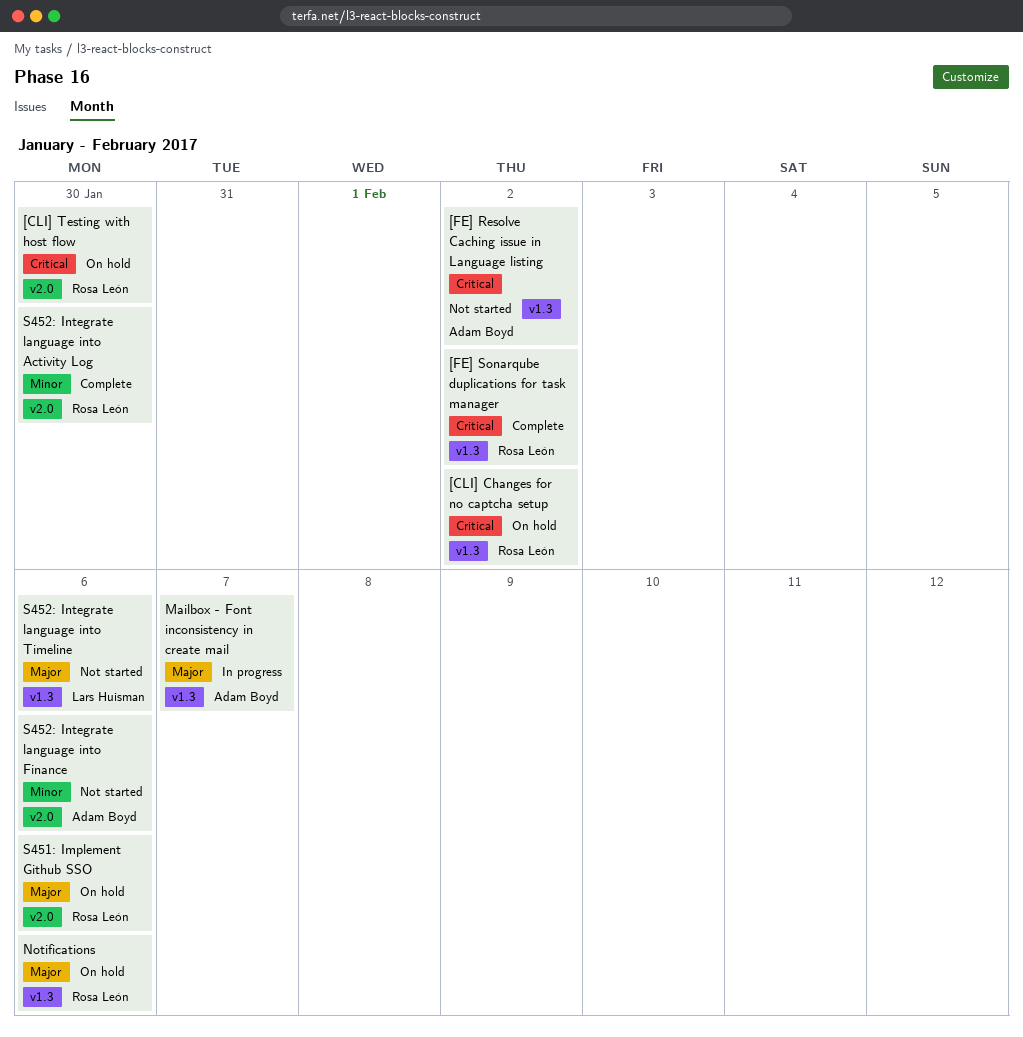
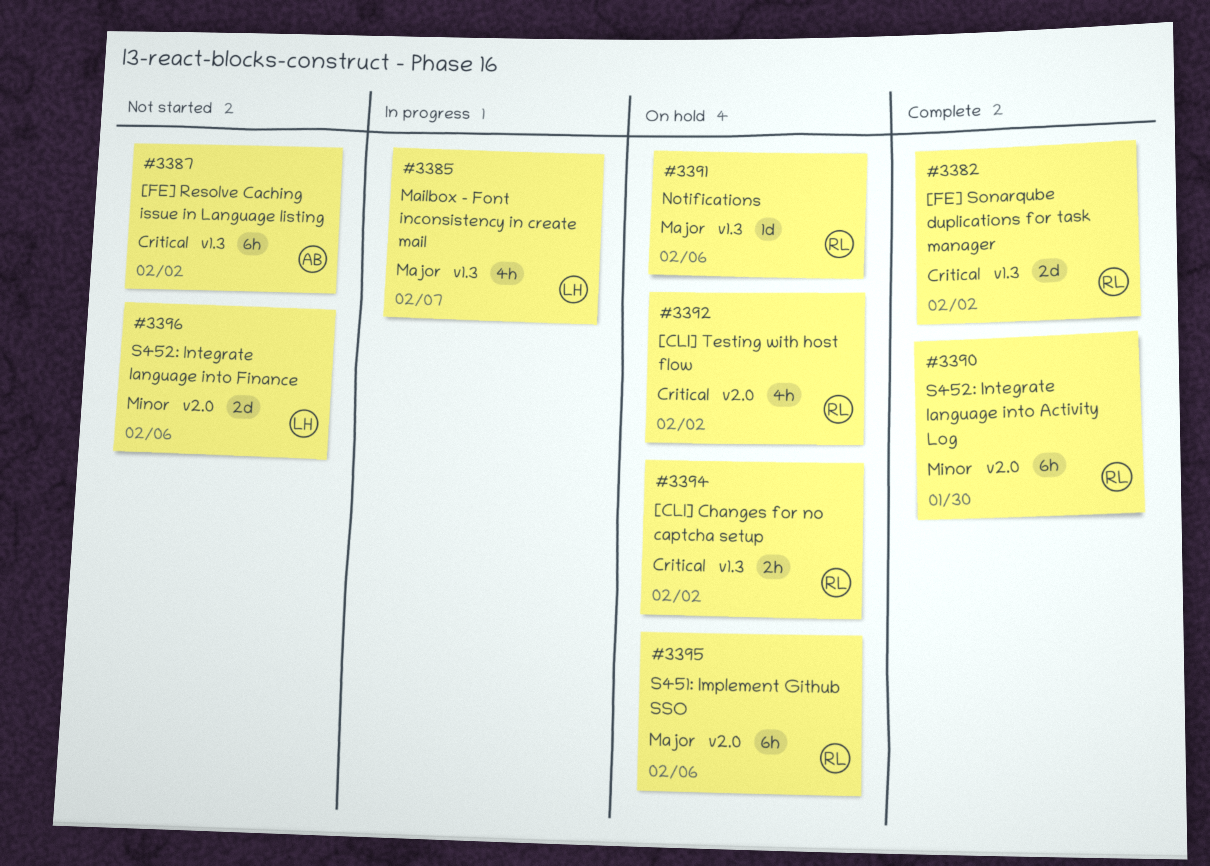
[CLI] Testing with host flow, due: Jan 30 -> Feb 2
Mailbox - Font inconsistency in create mail, owner: Adam Boyd -> Lars Huisman
S452: Integrate language into Finance, owner: Adam Boyd -> Lars Huisman
S452: Integrate language into Timeline: present -> none

